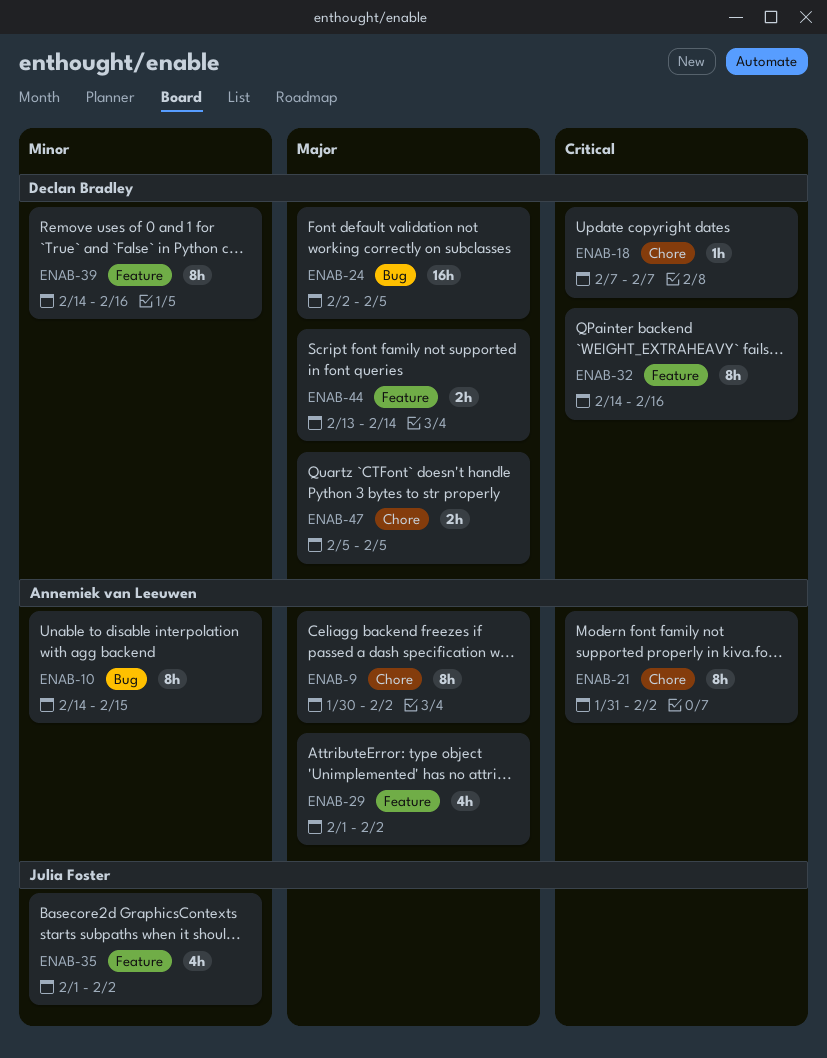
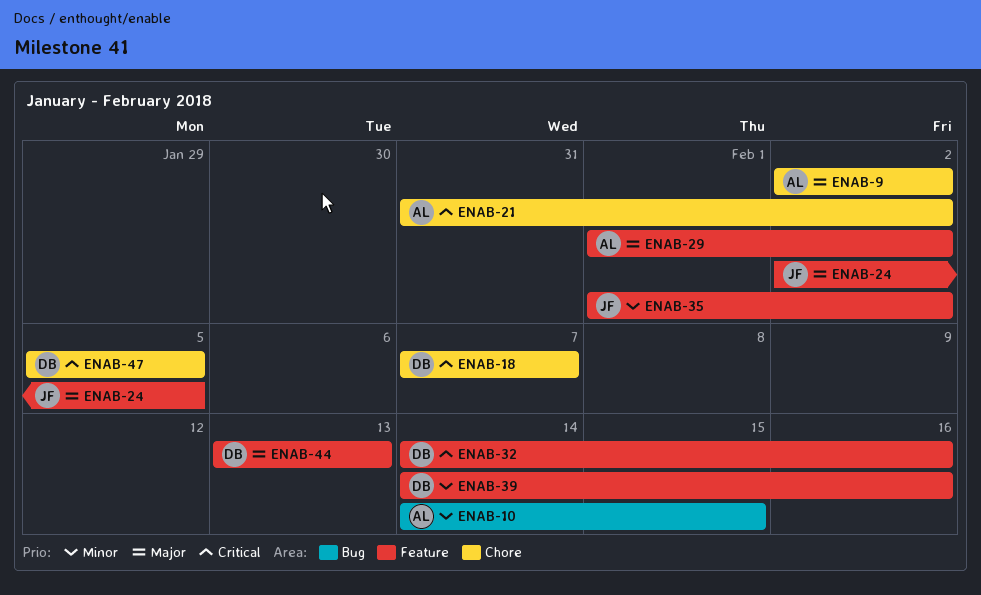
ENAB-9, start: Jan 30 -> Feb 2
ENAB-24, owner: Declan Bradley -> Julia Foster
ENAB-24, label: Bug -> Feature
ENAB-44, due: Feb 14 -> Feb 13
ENAB-47, priority: Major -> Critical

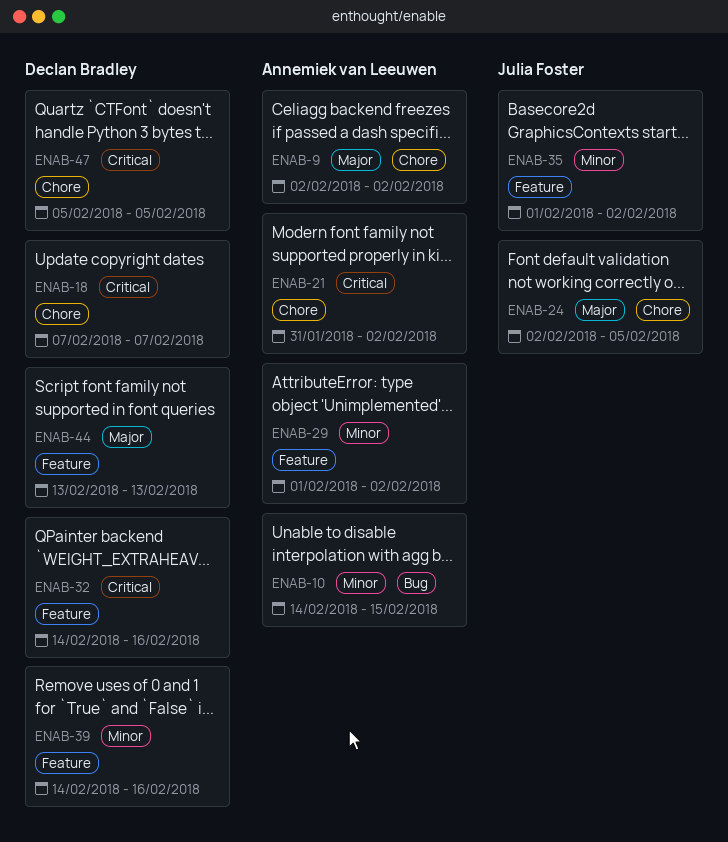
ENAB-24, label: Feature -> Chore
ENAB-29, priority: Major -> Minor

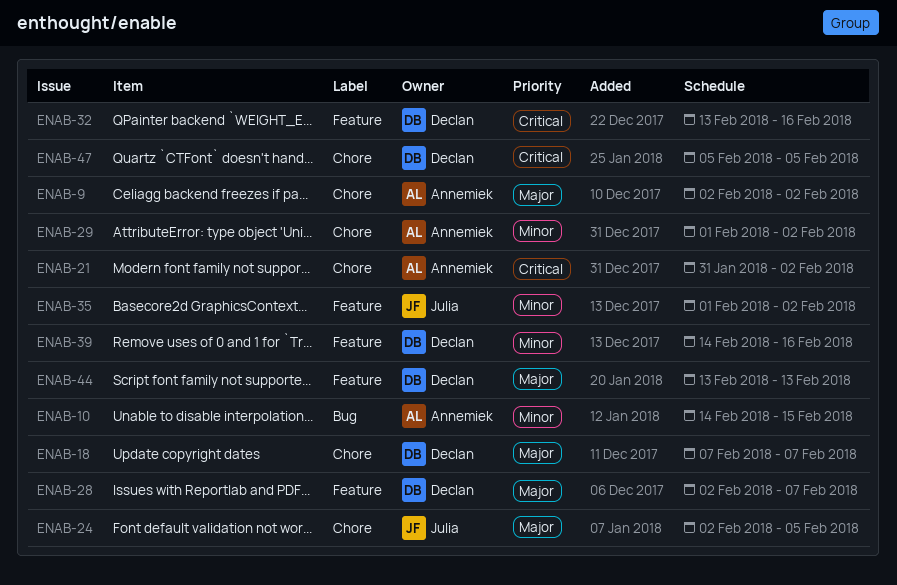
ENAB-18, priority: Critical -> Major
ENAB-28: none -> present
ENAB-29, label: Feature -> Chore
ENAB-32, start: Feb 14 -> Feb 13

